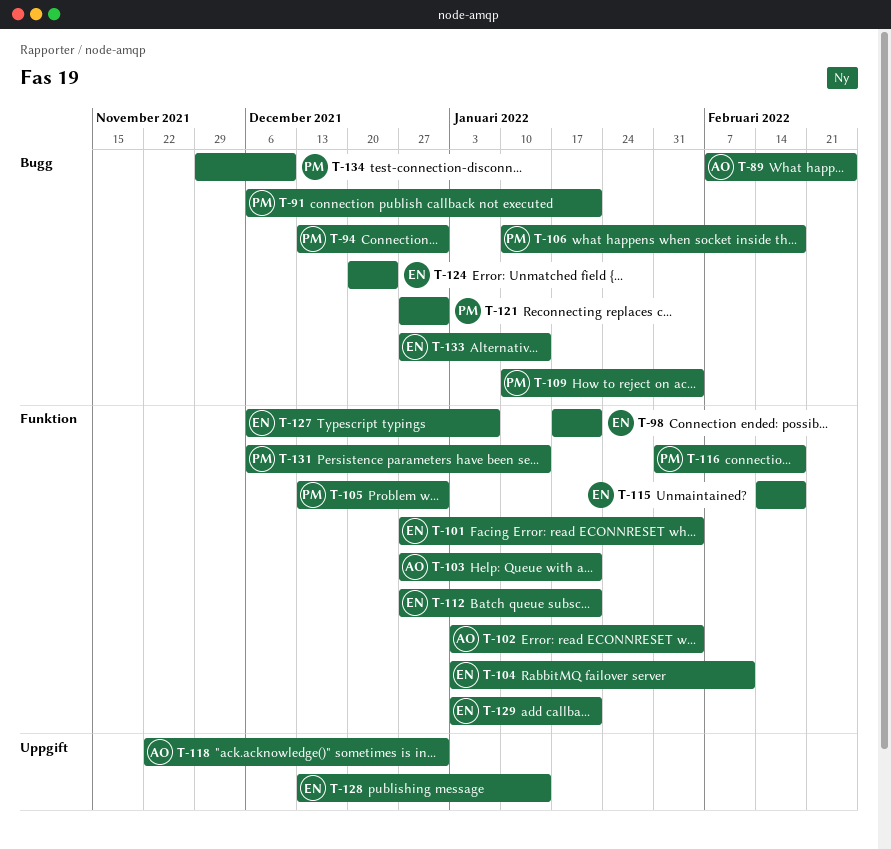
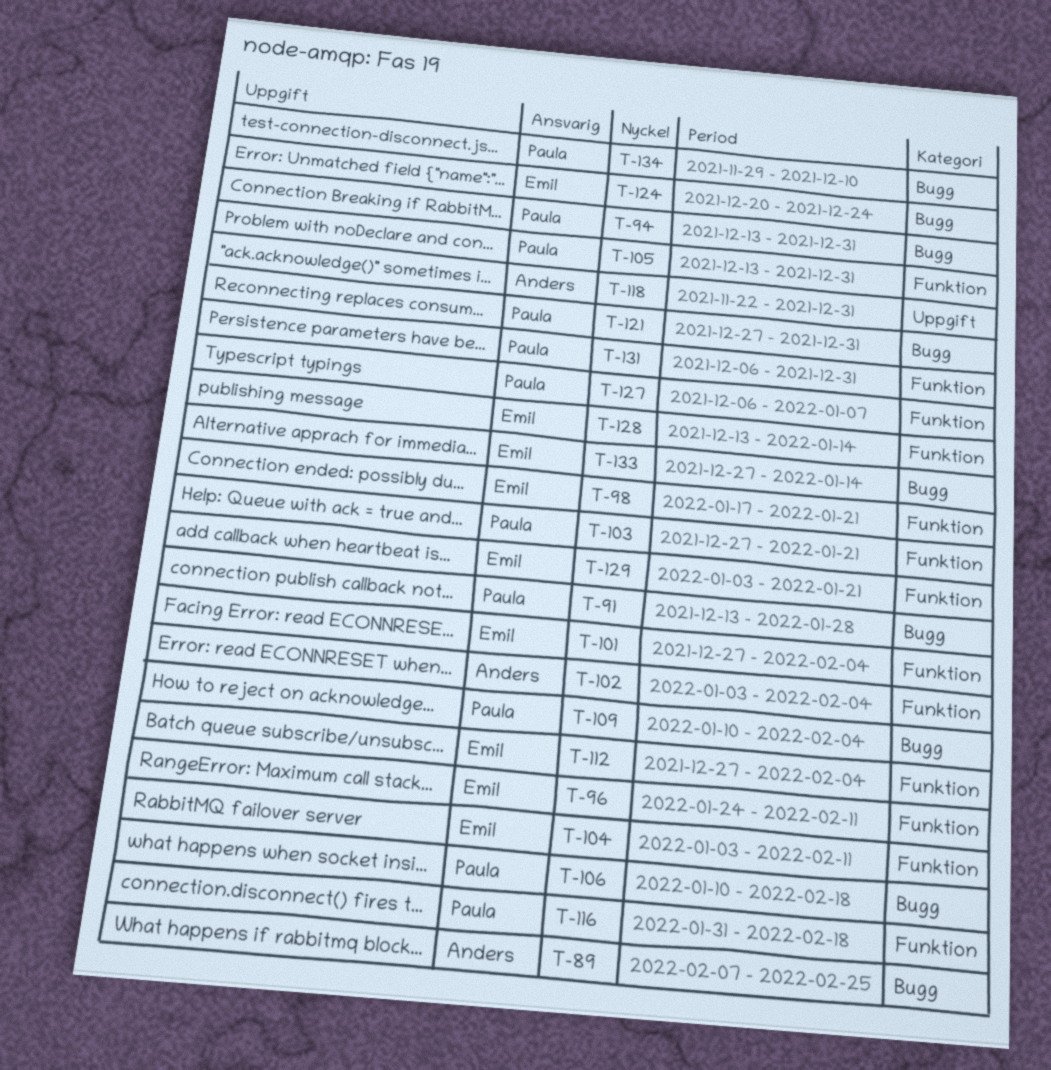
T-91, start: Dec 6 -> Dec 13
T-91, due: Jan 21 -> Jan 28
T-96: none -> present
T-103, owner: Anders -> Paula
T-112, due: Jan 21 -> Feb 4
T-115: present -> none
T-127, owner: Emil -> Paula
T-128, label: Uppgift -> Funktion
T-131, due: Jan 14 -> Dec 31

